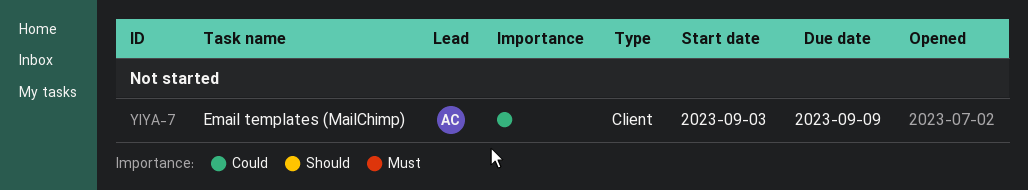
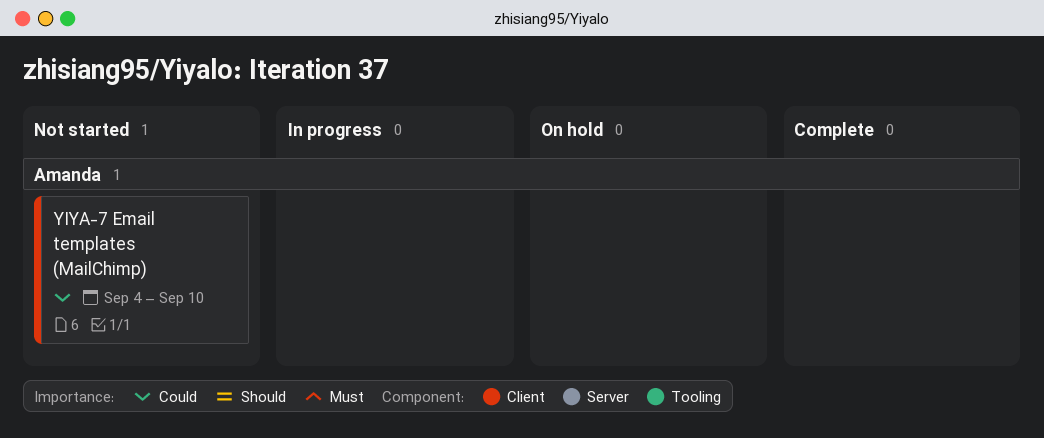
YIYA-7, start: Sep 3 -> Sep 4
YIYA-7, due: Sep 9 -> Sep 10

